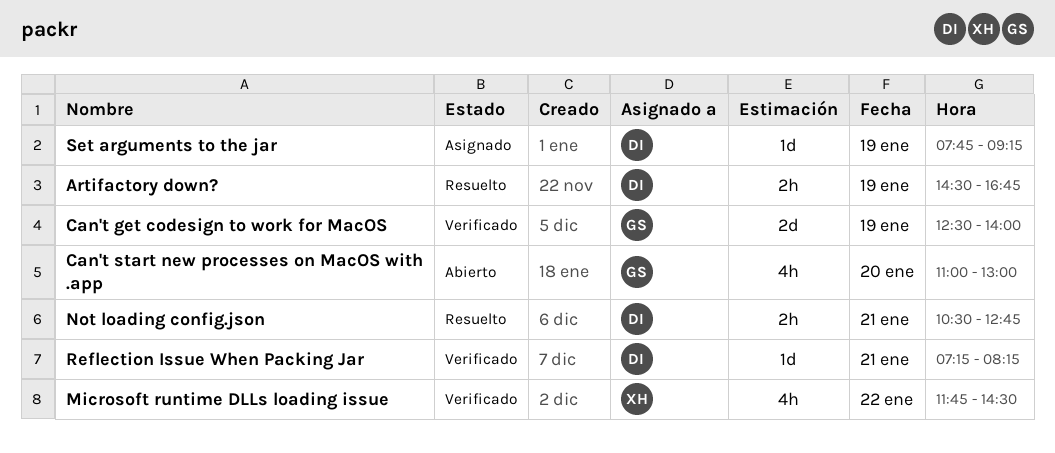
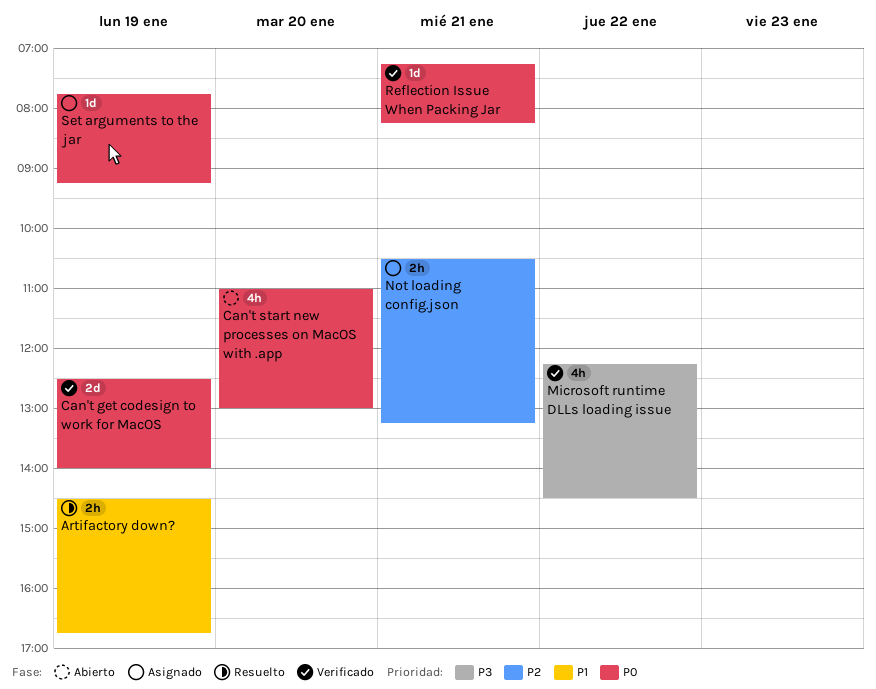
Microsoft runtime DLLs loading issue, begins: 11:45 -> 12:15
Not loading config.json, status: Resuelto -> Asignado
Not loading config.json, ends: 12:45 -> 13:15

